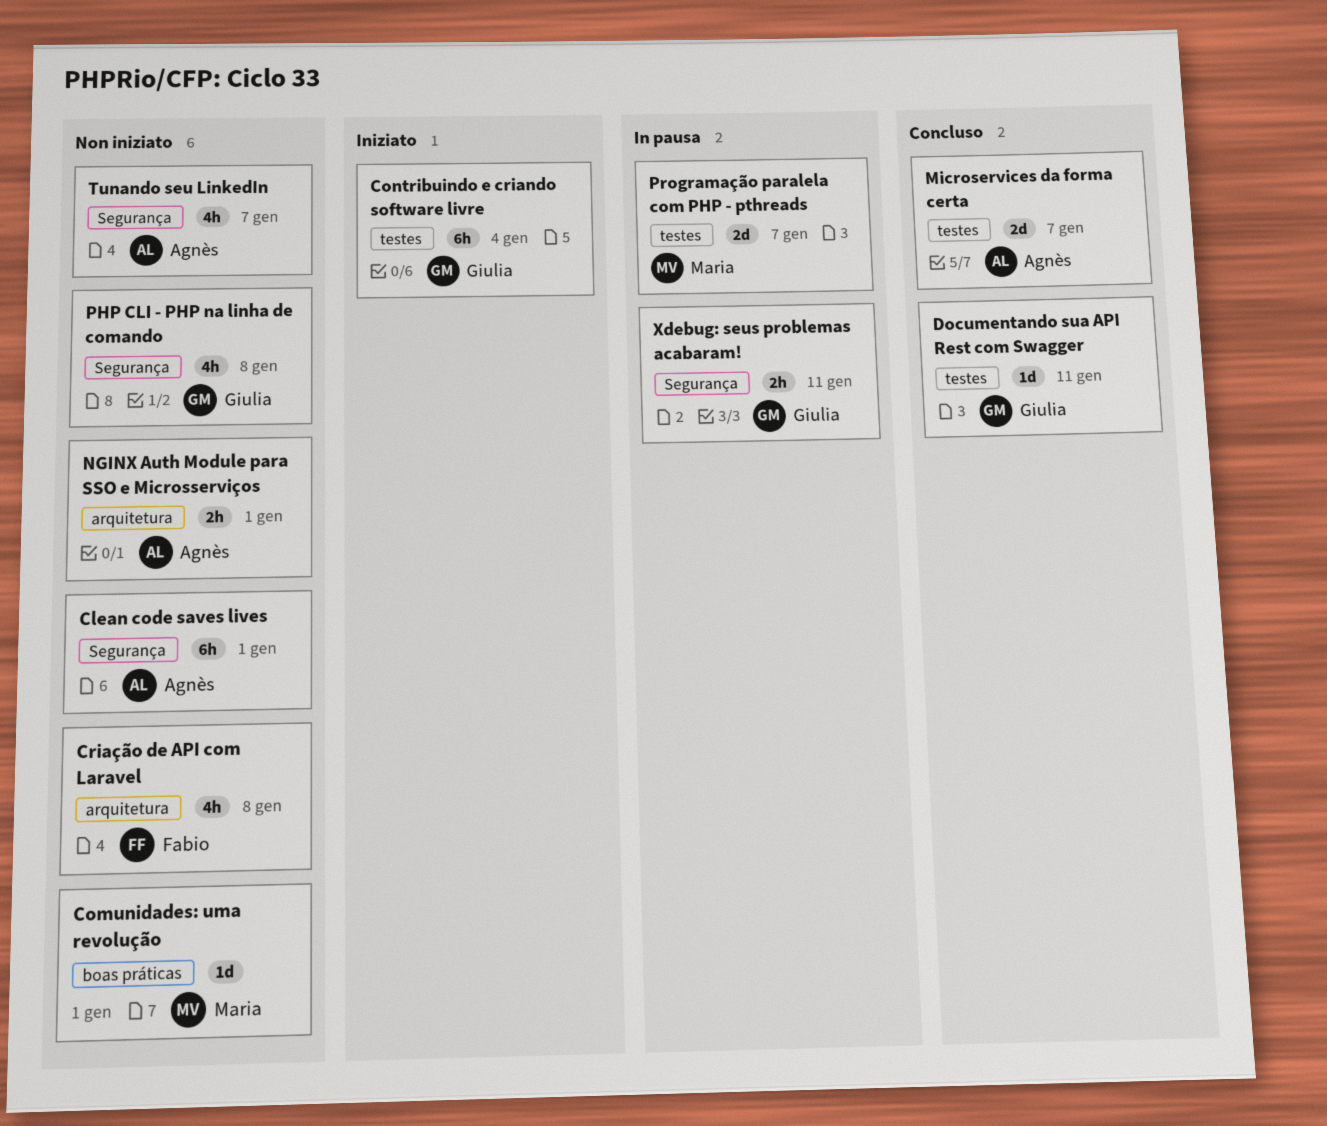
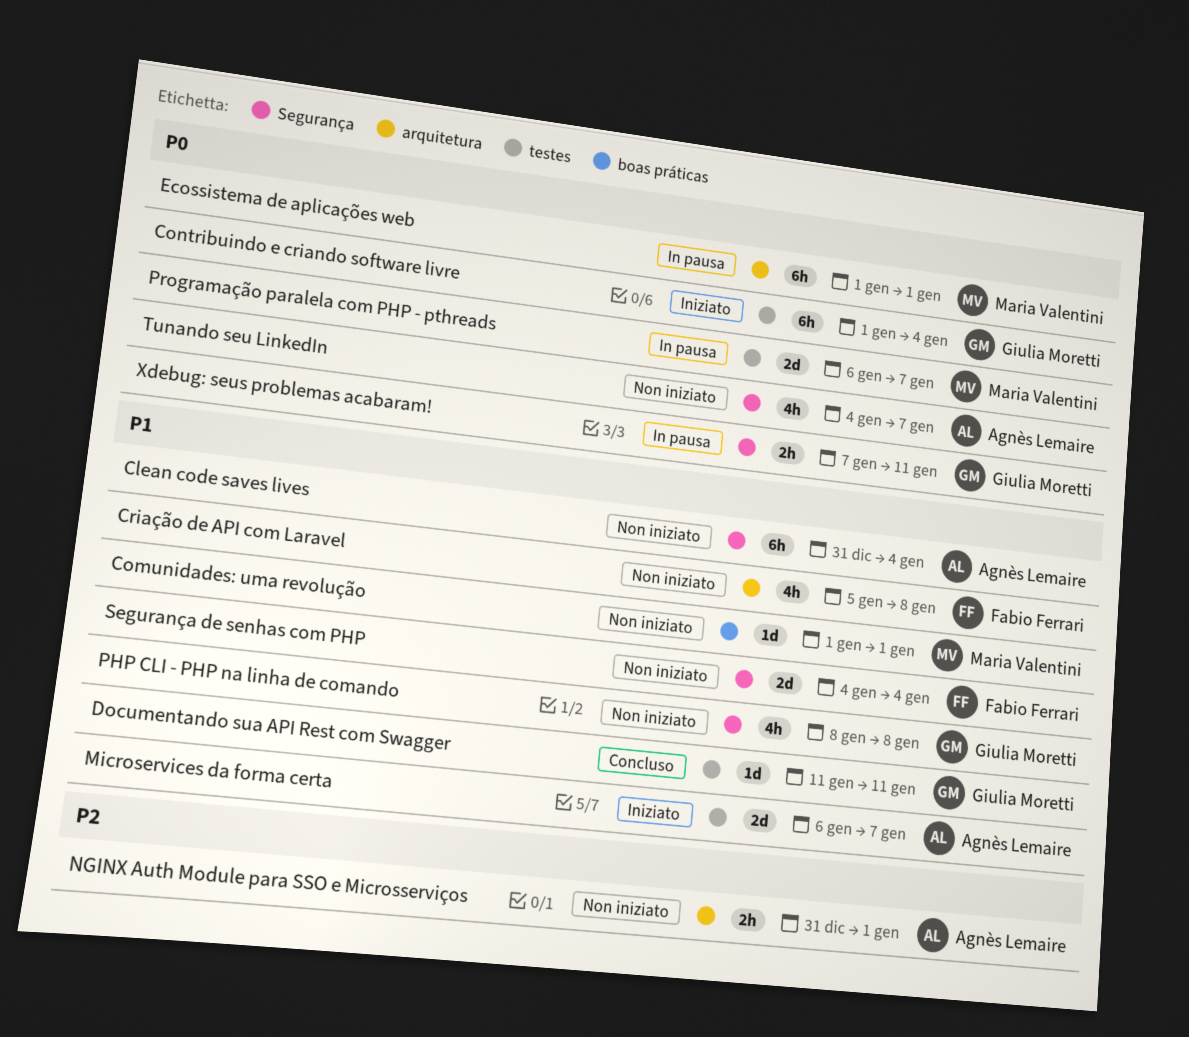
Clean code saves lives, due: Jan 1 -> Jan 4
Ecossistema de aplicações web: none -> present
Microservices da forma certa, status: Concluso -> Iniziato
Segurança de senhas com PHP: none -> present

